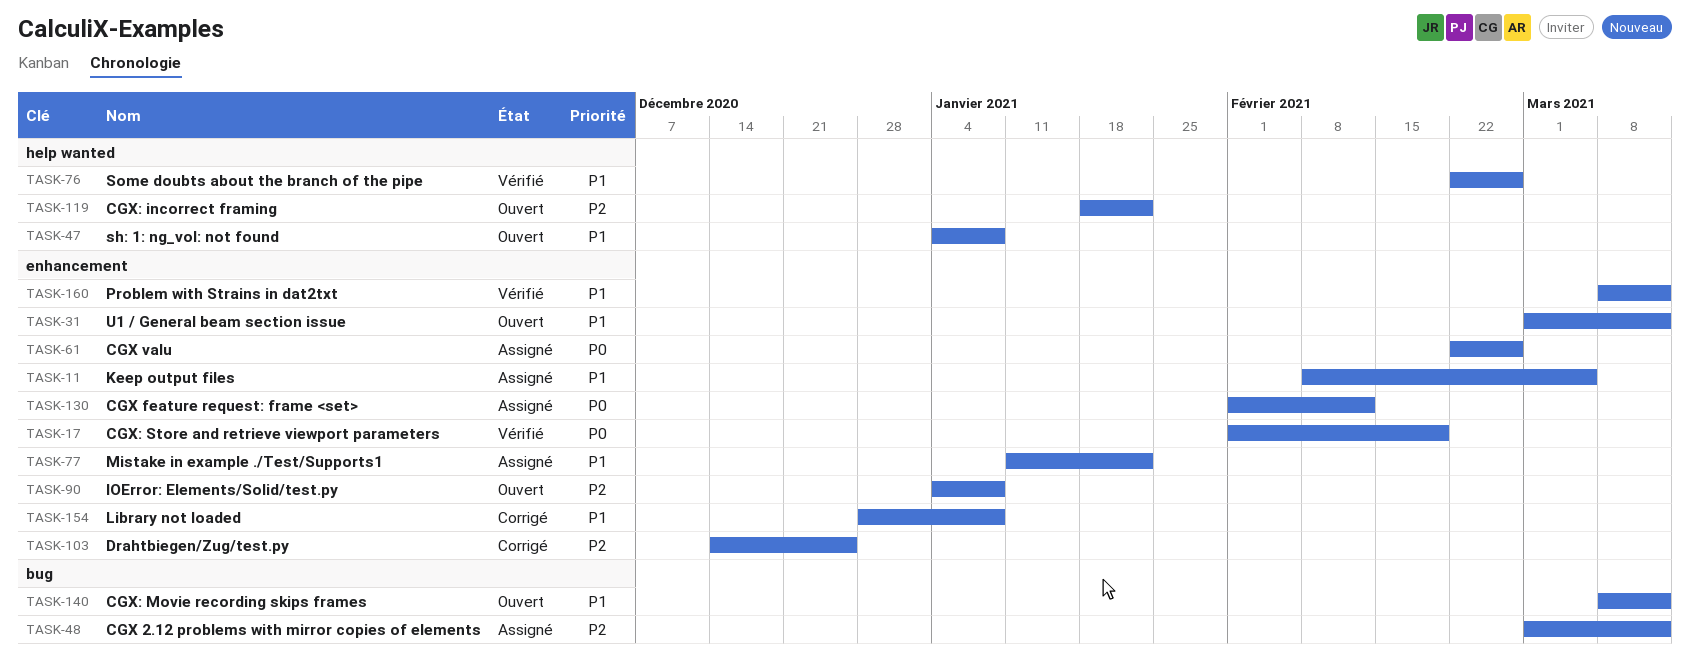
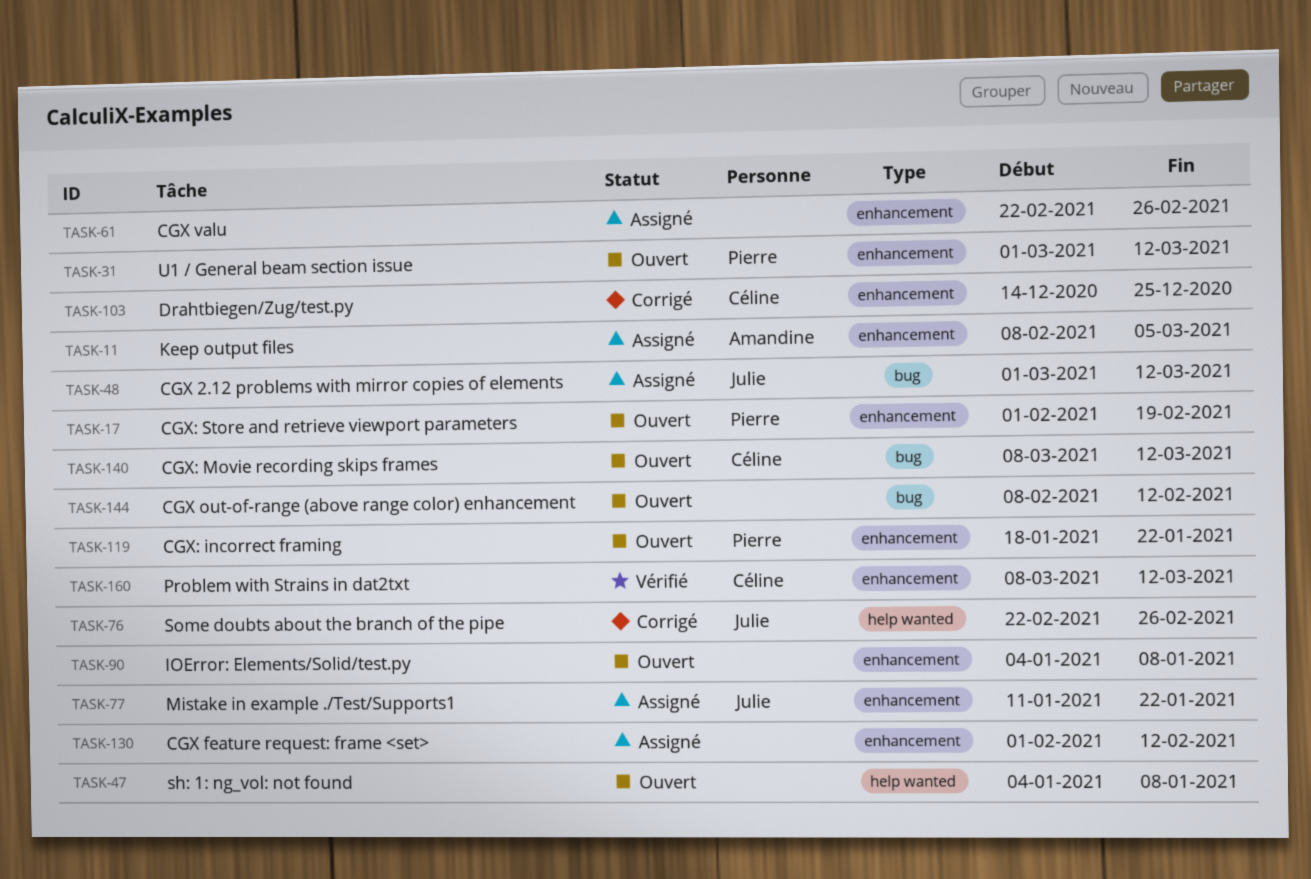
TASK-17, status: Vérifié -> Ouvert
TASK-76, status: Vérifié -> Corrigé
TASK-119, label: help wanted -> enhancement
TASK-144: none -> present
TASK-154: present -> none

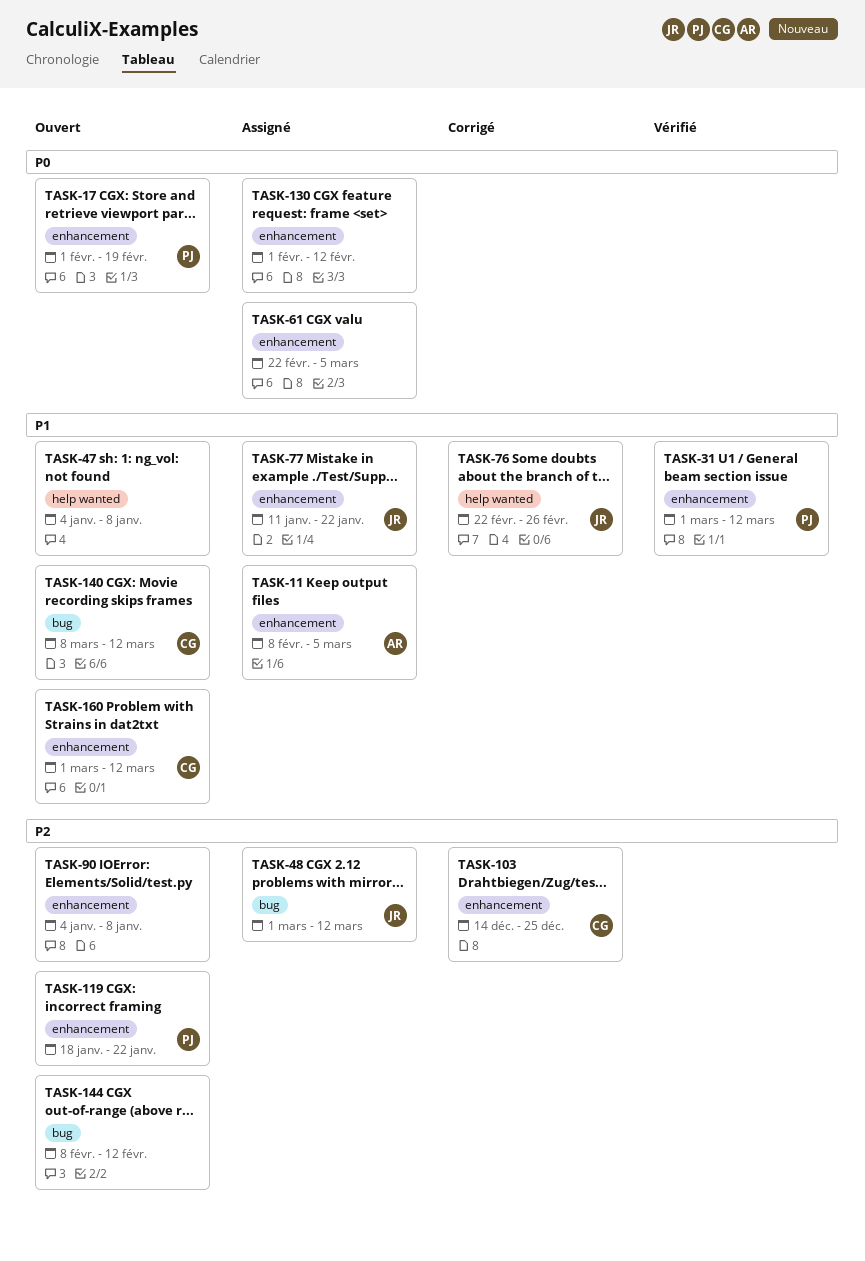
TASK-31, status: Ouvert -> Vérifié
TASK-61, due: Feb 26 -> Mar 5
TASK-160, status: Vérifié -> Ouvert
TASK-160, start: Mar 8 -> Mar 1

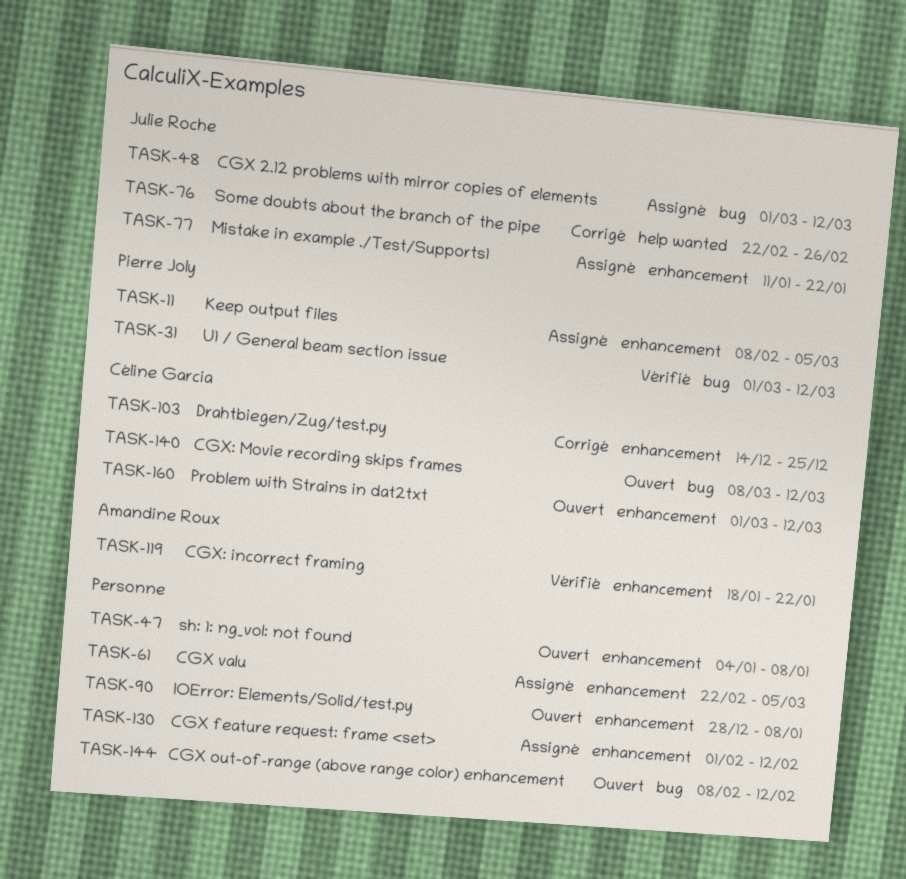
TASK-11, owner: Amandine Roux -> Pierre Joly
TASK-17: present -> none
TASK-31, label: enhancement -> bug
TASK-47, label: help wanted -> enhancement
TASK-90, start: Jan 4 -> Dec 28
TASK-119, status: Ouvert -> Vérifié
TASK-119, owner: Pierre Joly -> Amandine Roux

